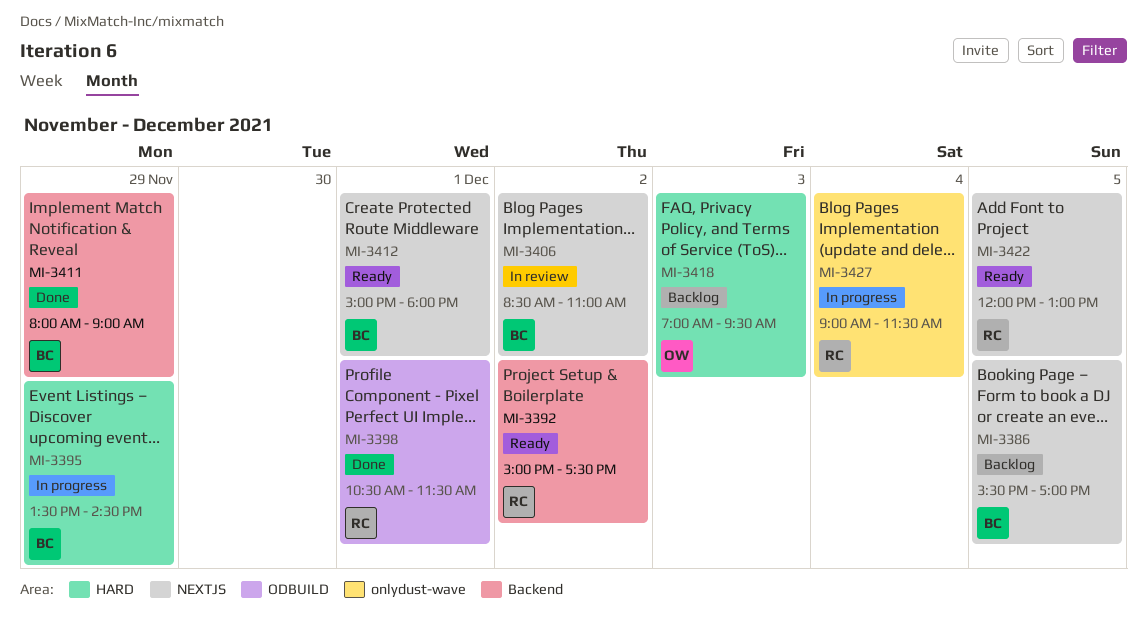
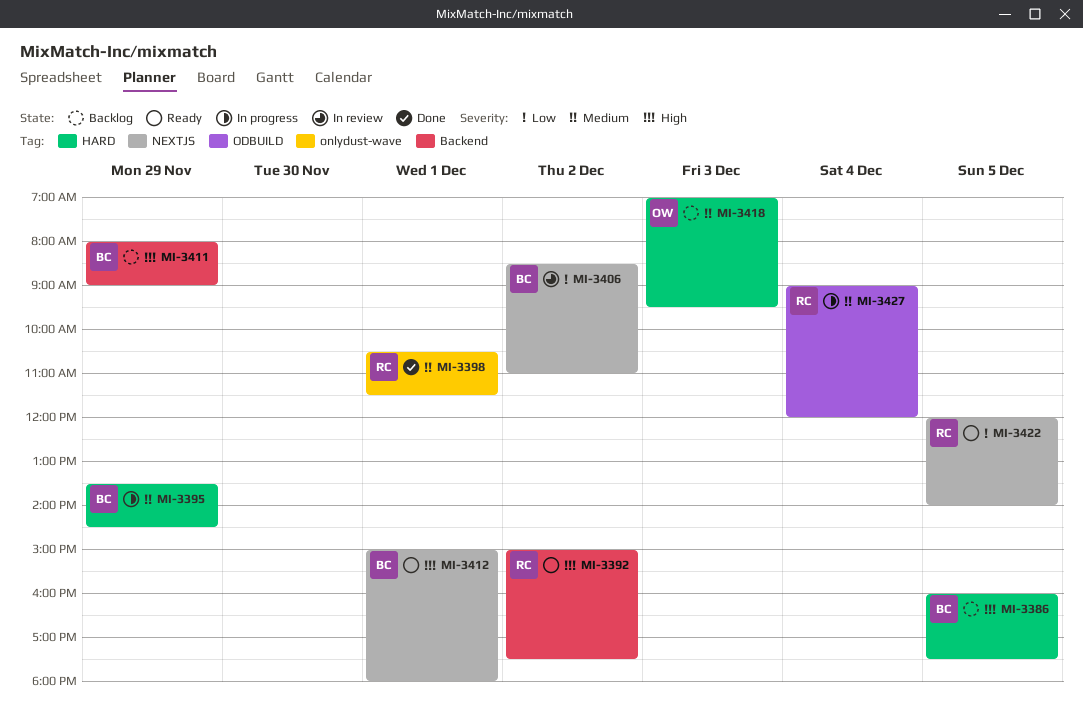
MI-3386, label: NEXTJS -> HARD
MI-3386, begins: 15:30 -> 16:00
MI-3386, ends: 17:00 -> 17:30
MI-3398, label: ODBUILD -> onlydust-wave
MI-3411, status: Done -> Backlog
MI-3422, ends: 13:00 -> 14:00
MI-3427, label: onlydust-wave -> ODBUILD
MI-3427, ends: 11:30 -> 12:00

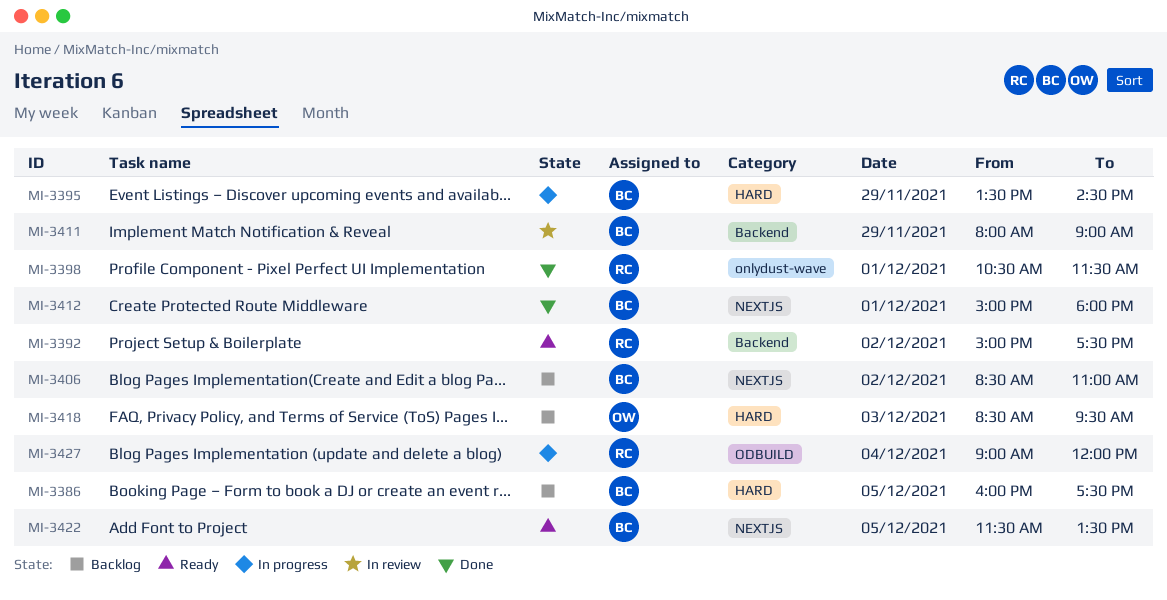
MI-3406, status: In review -> Backlog
MI-3411, status: Backlog -> In review
MI-3412, status: Ready -> Done
MI-3418, begins: 07:00 -> 08:30
MI-3422, owner: RC -> BC
MI-3422, begins: 12:00 -> 11:30
MI-3422, ends: 14:00 -> 13:30

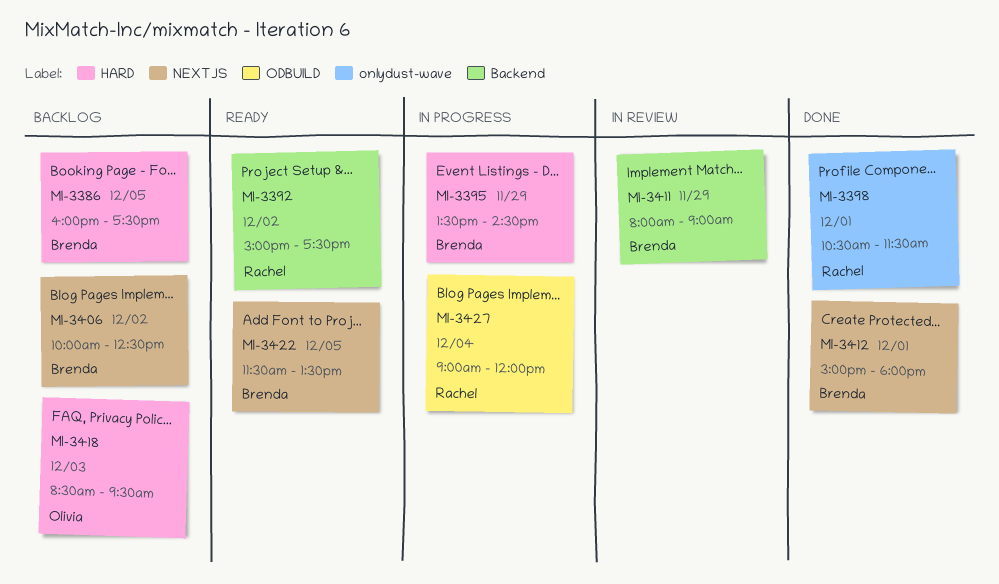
MI-3406, begins: 08:30 -> 10:00
MI-3406, ends: 11:00 -> 12:30

